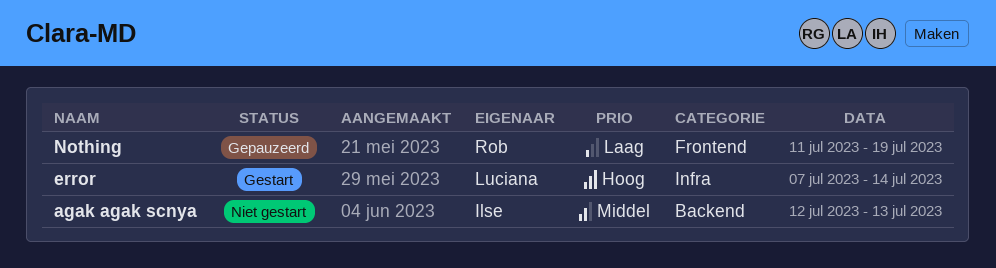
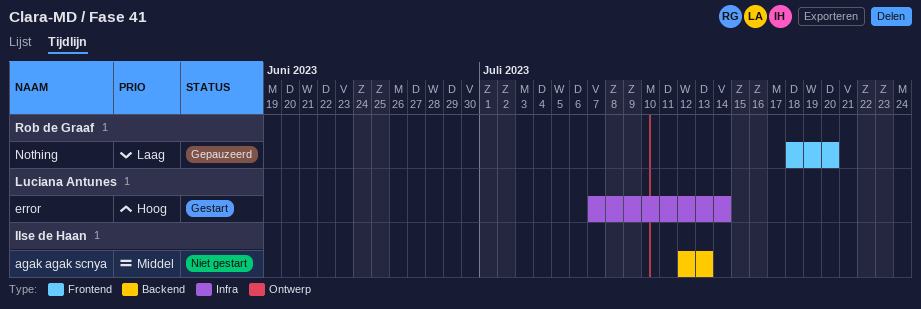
Nothing, start: Jul 11 -> Jul 18
Nothing, due: Jul 19 -> Jul 20

